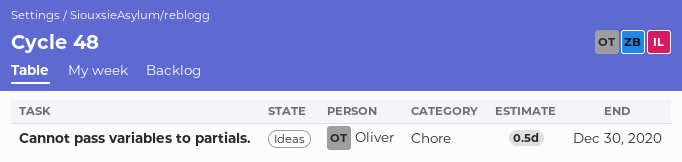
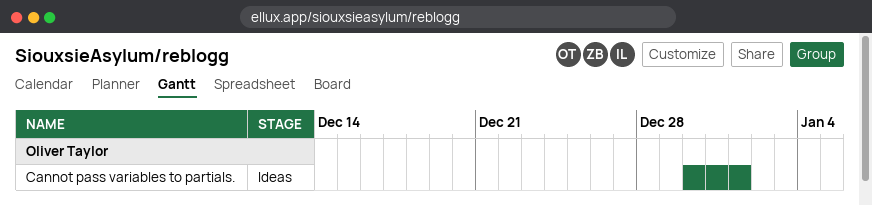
Cannot pass variables to partials., due: Dec 30 -> Jan 1

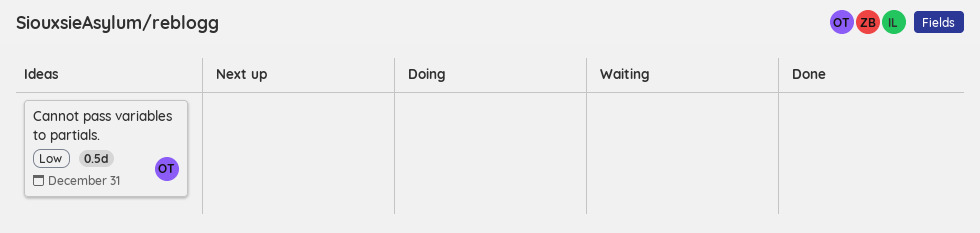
Cannot pass variables to partials., due: Jan 1 -> Dec 31

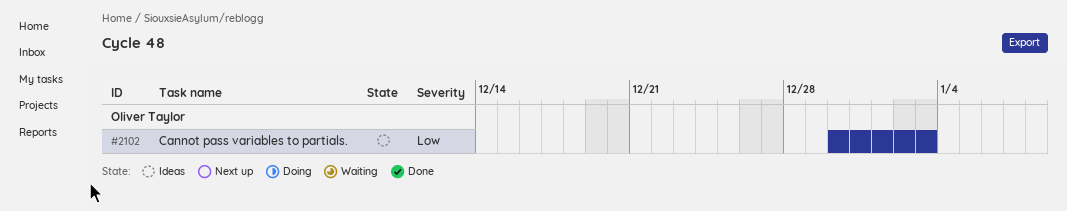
Cannot pass variables to partials., due: Dec 31 -> Jan 3

